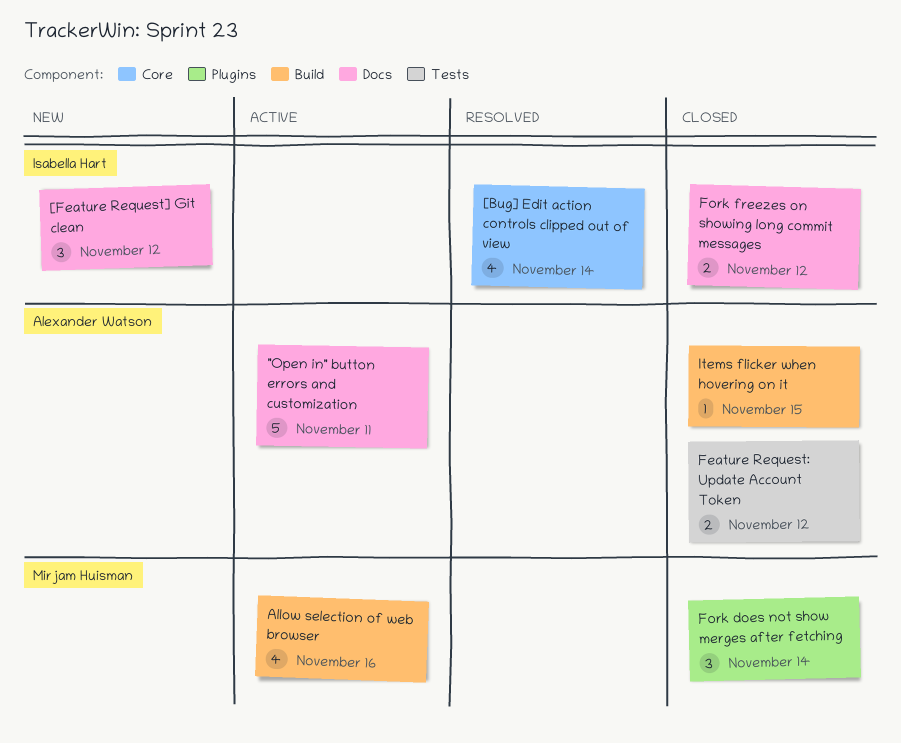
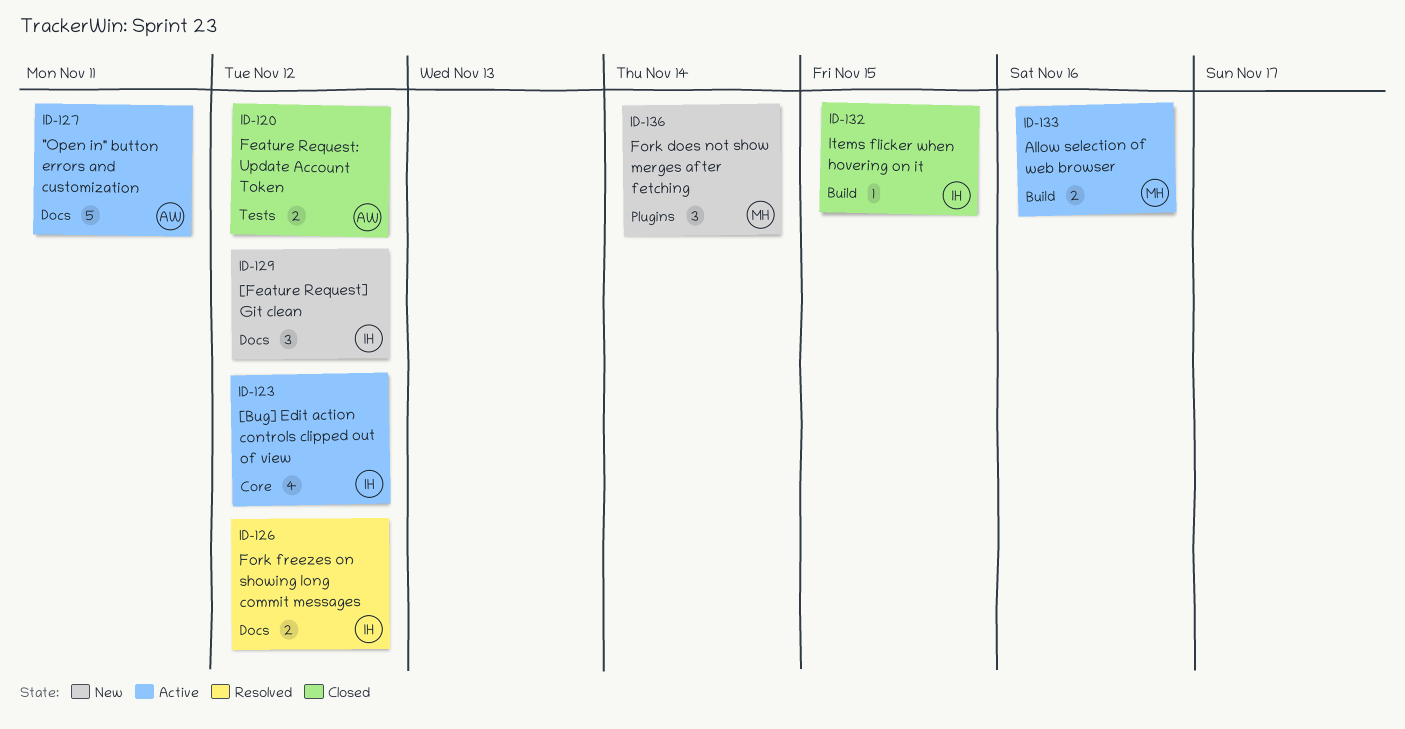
[Bug] Edit action controls clipped out of view, status: Resolved -> Active
[Bug] Edit action controls clipped out of view, due: Nov 14 -> Nov 12
Allow selection of web browser, estimate: 4 -> 2
Fork does not show merges after fetching, status: Closed -> New
Fork freezes on showing long commit messages, status: Closed -> Resolved
Items flicker when hovering on it, owner: Alexander Watson -> Isabella Hart

